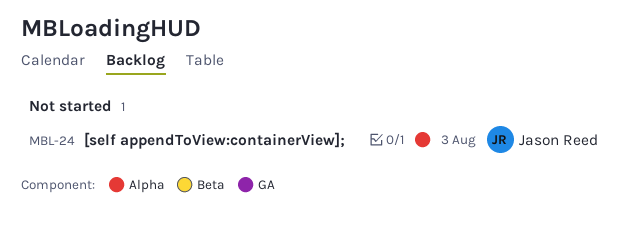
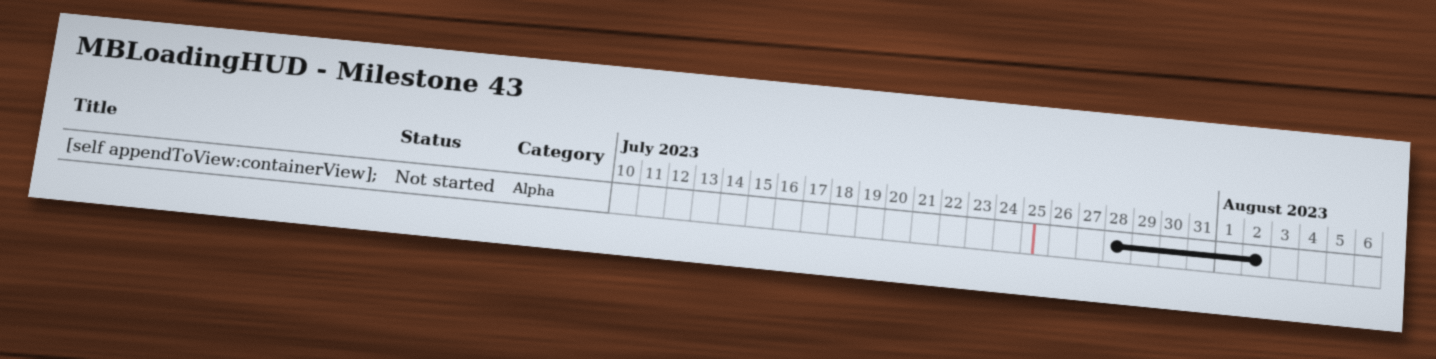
[self appendToView:containerView];, due: Aug 3 -> Aug 2

